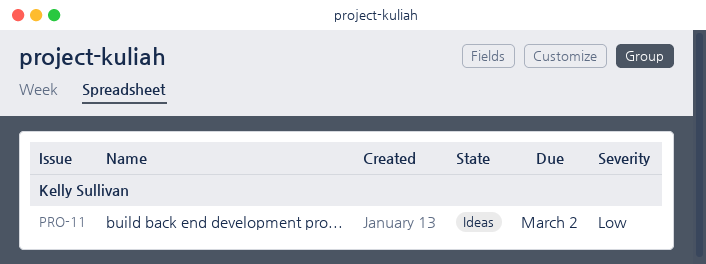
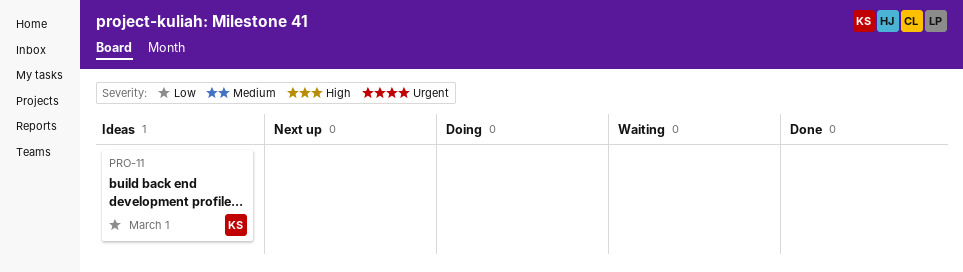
PRO-11, due: Mar 2 -> Mar 1

